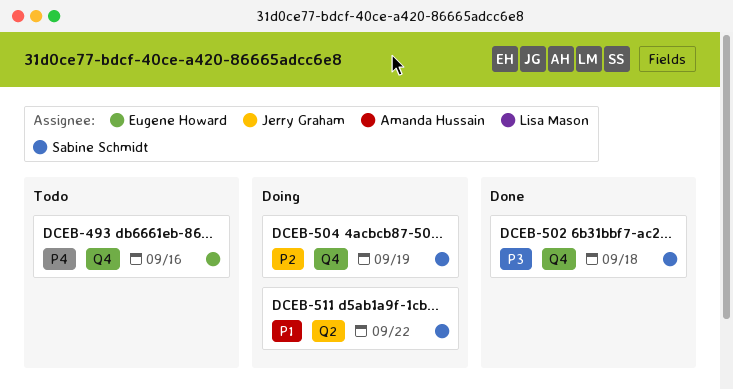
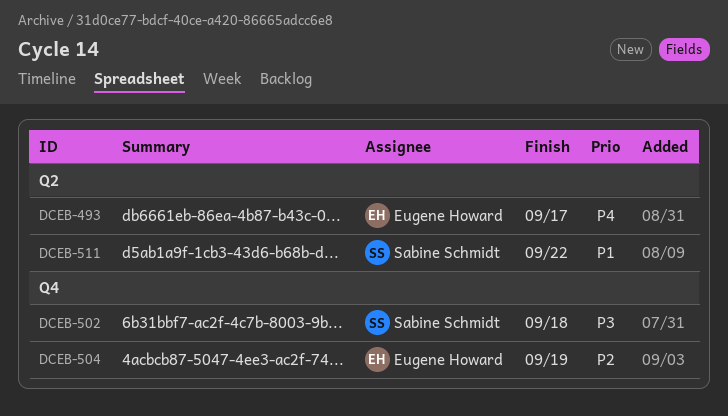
DCEB-493, label: Q4 -> Q2
DCEB-493, due: Sep 16 -> Sep 17
DCEB-504, owner: Sabine Schmidt -> Eugene Howard

